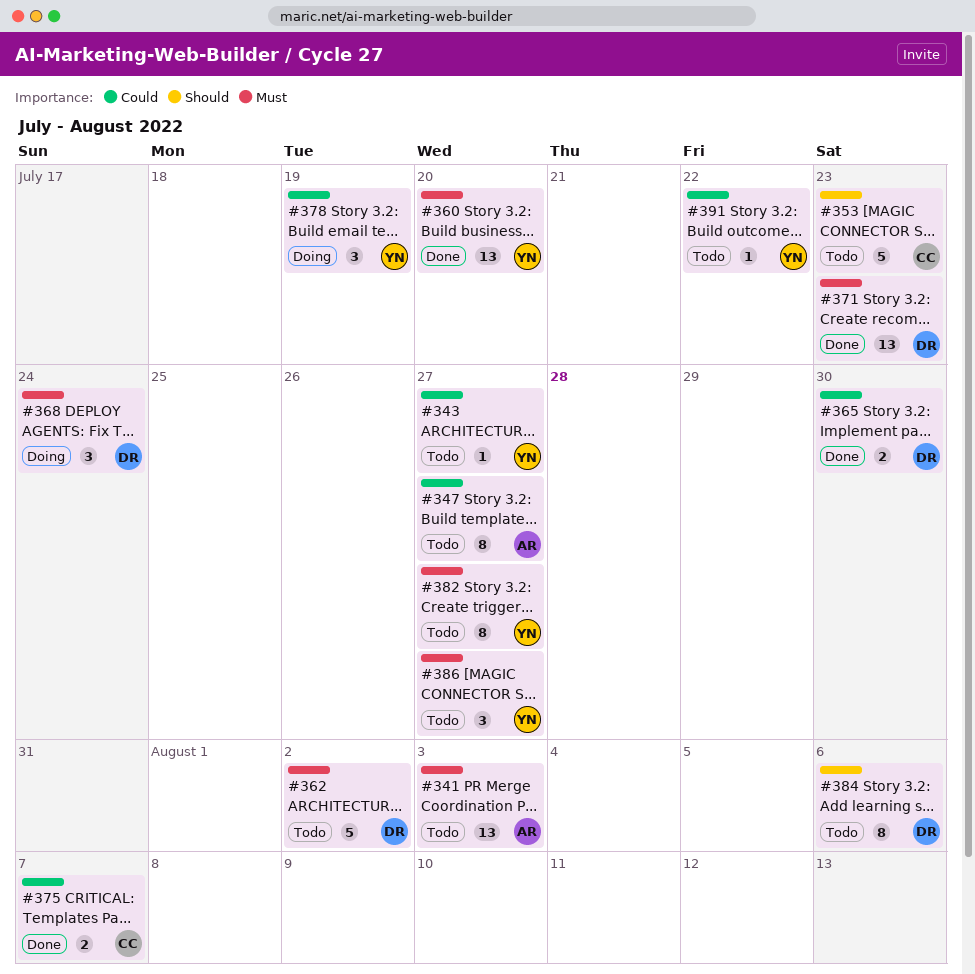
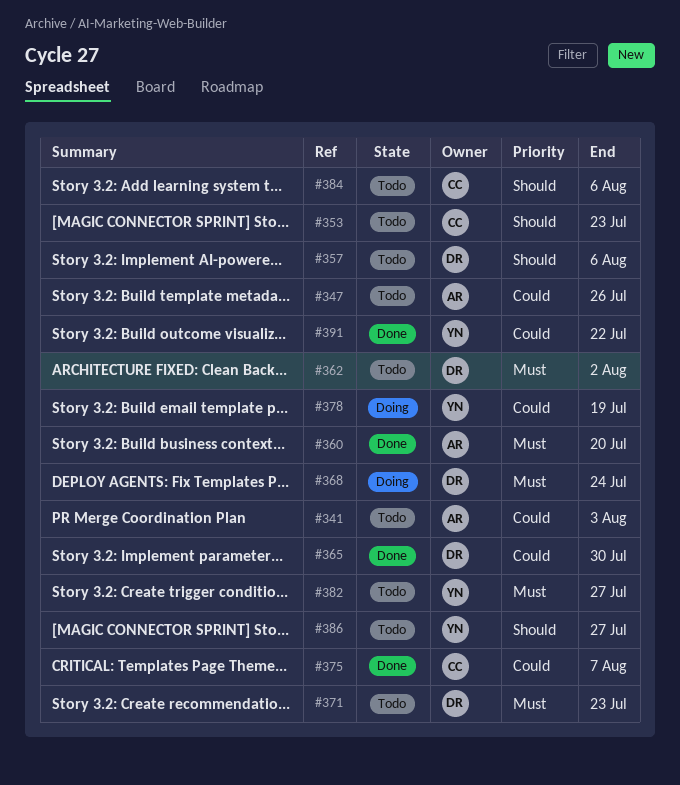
#341, priority: Must -> Could
#343: present -> none
#347, due: Jul 27 -> Jul 26
#357: none -> present
#360, owner: YN -> AR
#371, status: Done -> Todo
#384, owner: DR -> CC
#386, priority: Must -> Should
#391, status: Todo -> Done

